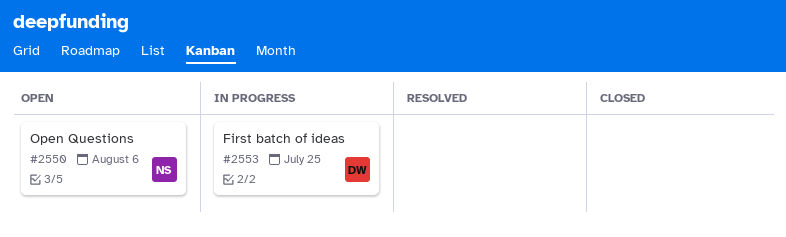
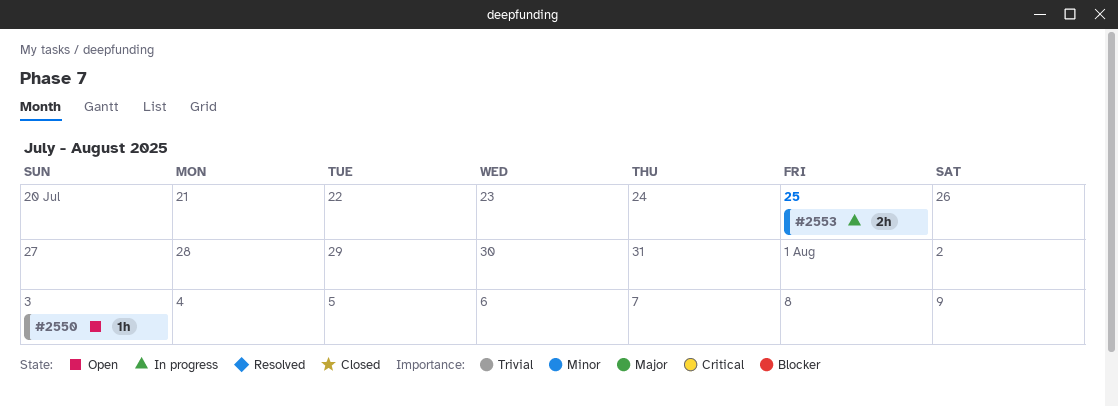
#2550, due: Aug 6 -> Aug 3

